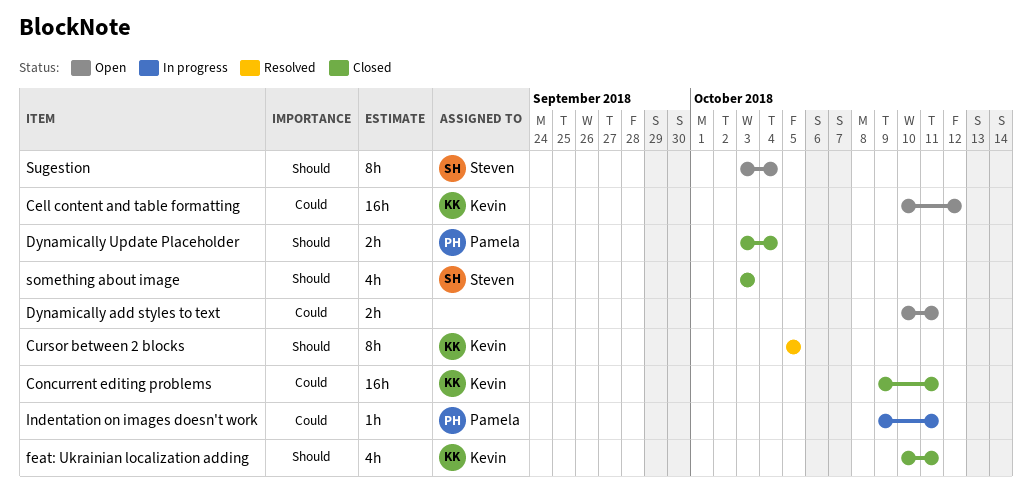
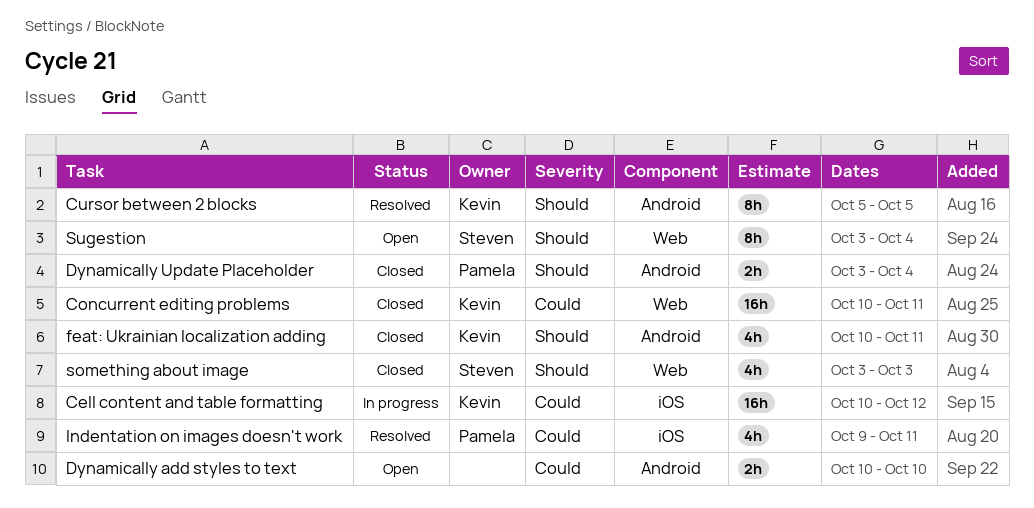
Cell content and table formatting, status: Open -> In progress
Concurrent editing problems, start: Oct 9 -> Oct 10
Dynamically add styles to text, due: Oct 11 -> Oct 10
Indentation on images doesn't work, status: In progress -> Resolved
Indentation on images doesn't work, estimate: 1h -> 4h

